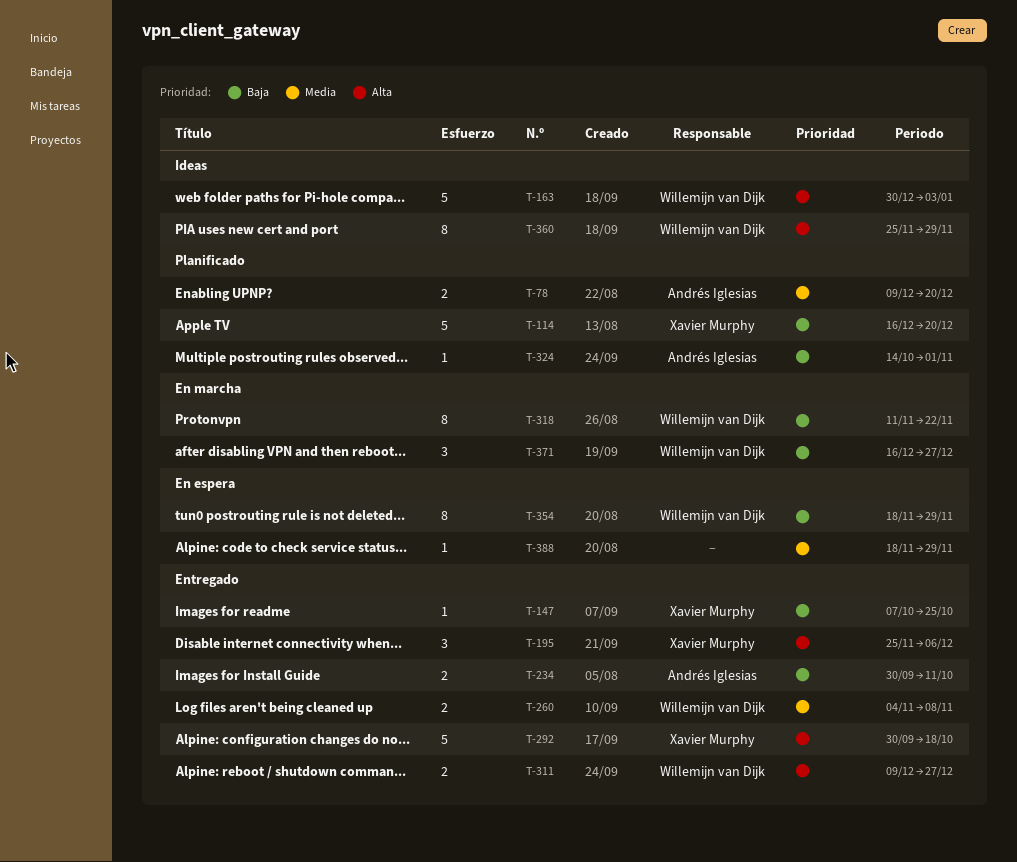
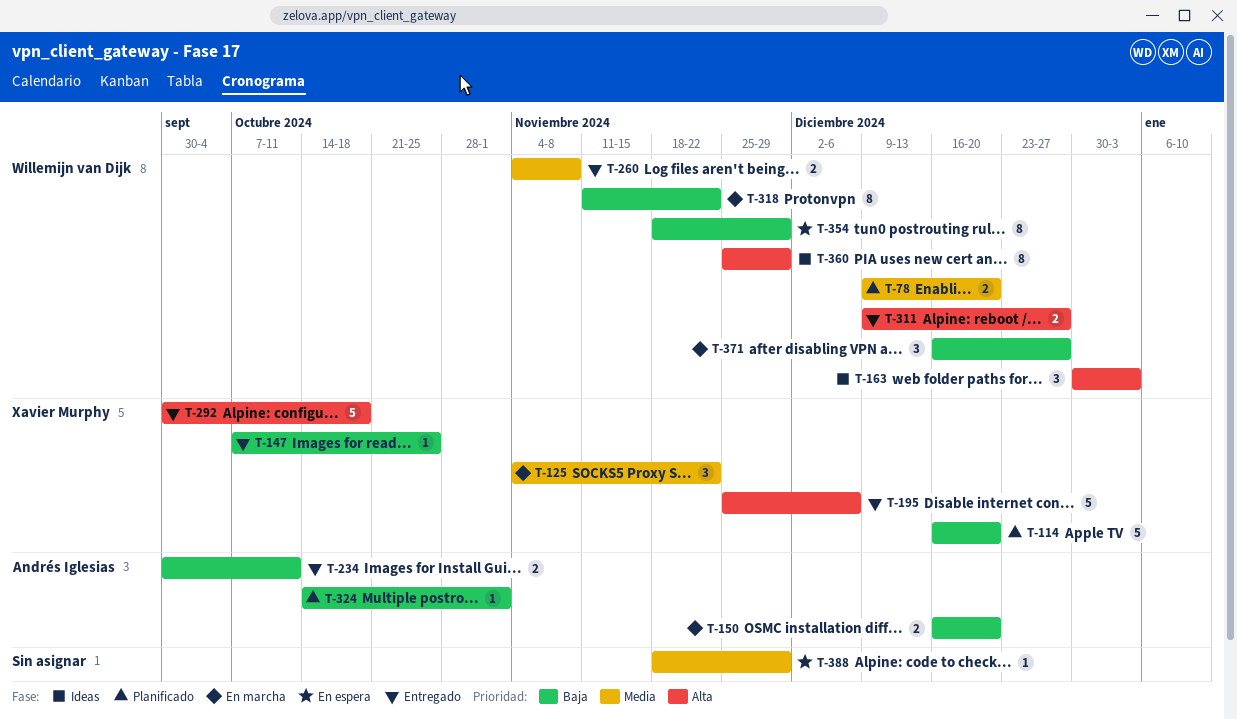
T-78, owner: Andrés Iglesias -> Willemijn van Dijk
T-125: none -> present
T-150: none -> present
T-163, estimate: 5 -> 3
T-195, estimate: 3 -> 5

